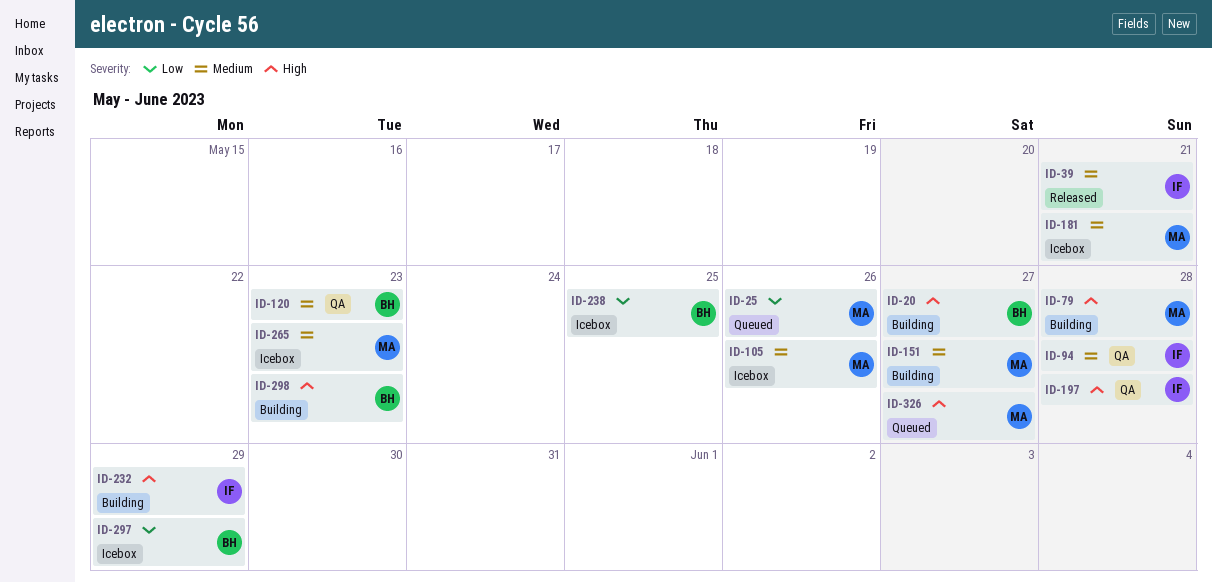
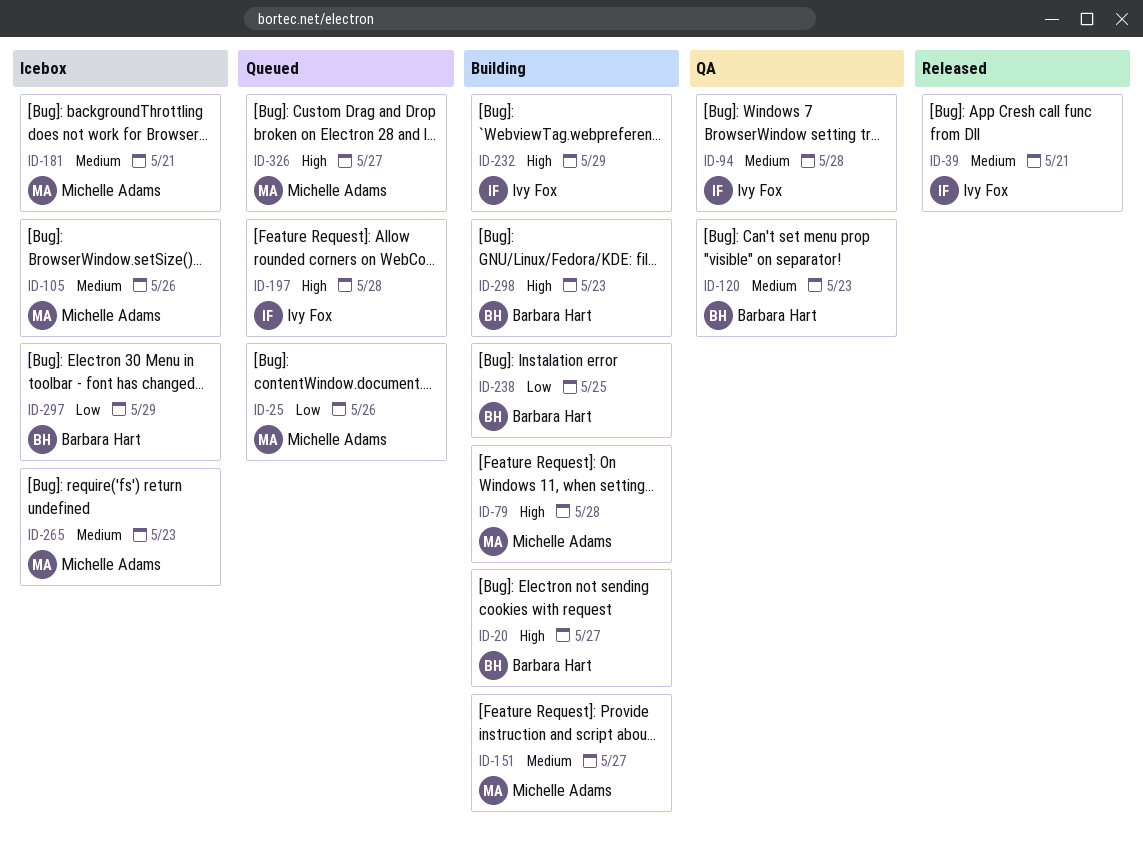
ID-197, status: QA -> Queued
ID-238, status: Icebox -> Building

